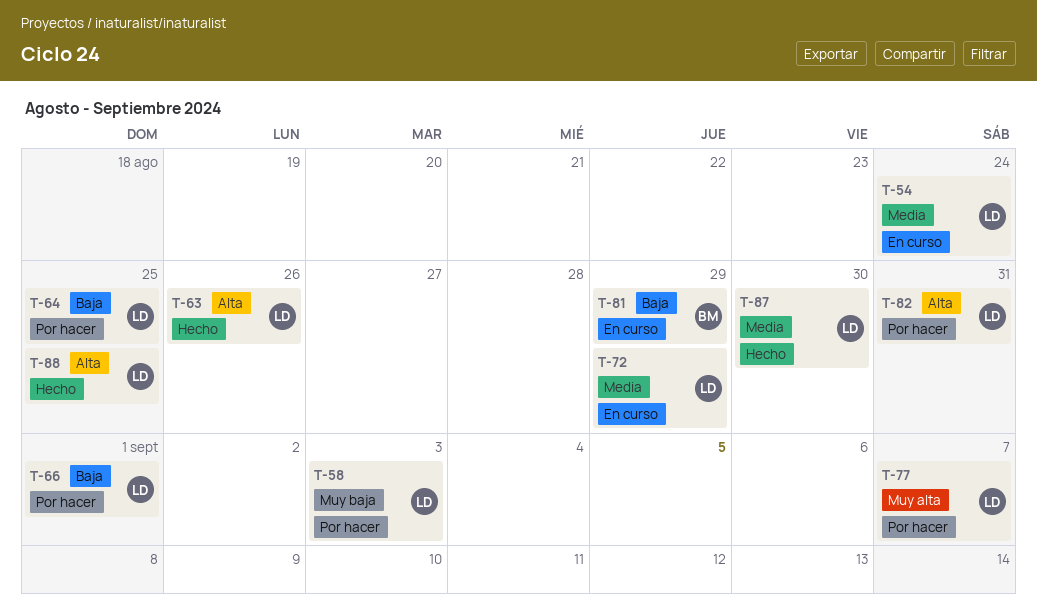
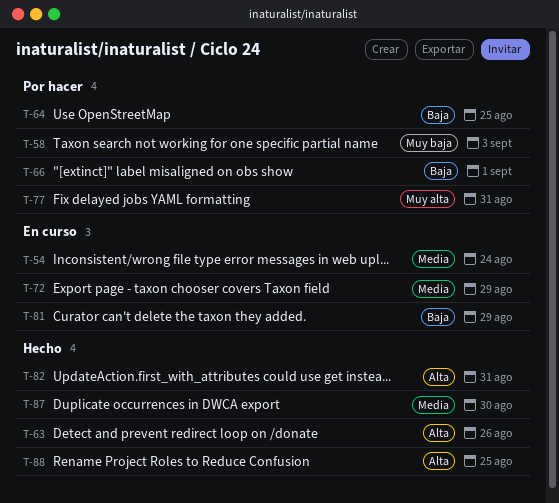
T-77, due: Sep 7 -> Aug 31
T-82, status: Por hacer -> Hecho

